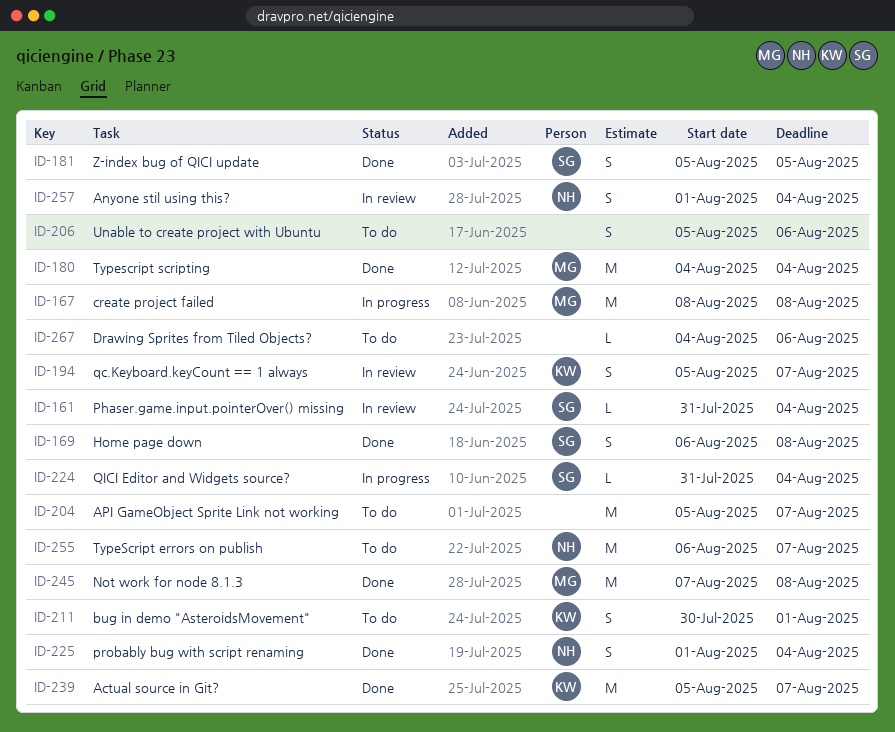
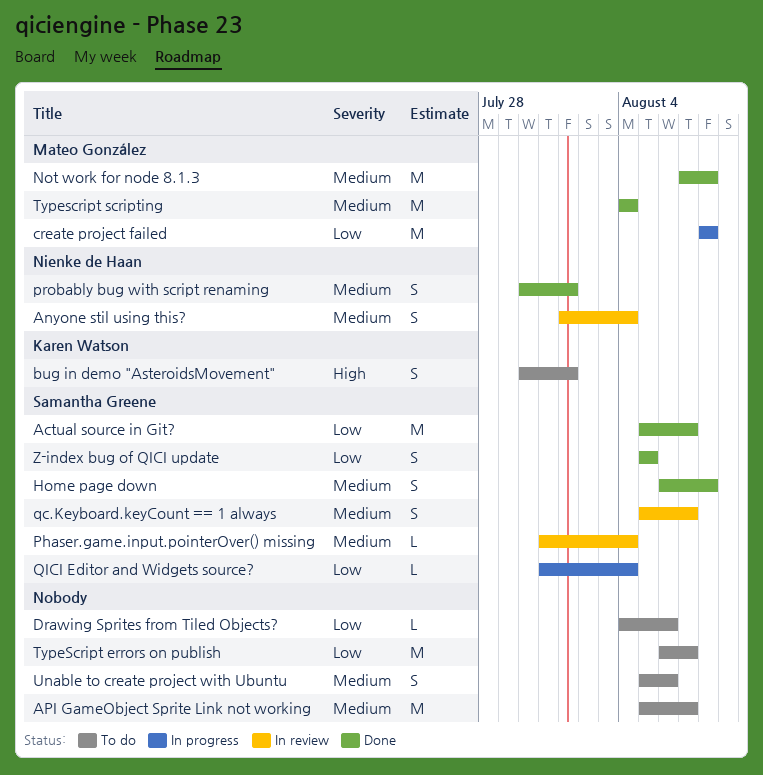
Actual source in Git?, owner: Karen Watson -> Samantha Greene
probably bug with script renaming, start: Aug 1 -> Jul 30
probably bug with script renaming, due: Aug 4 -> Aug 1
qc.Keyboard.keyCount == 1 always, owner: Karen Watson -> Samantha Greene
TypeScript errors on publish, owner: Nienke de Haan -> none

